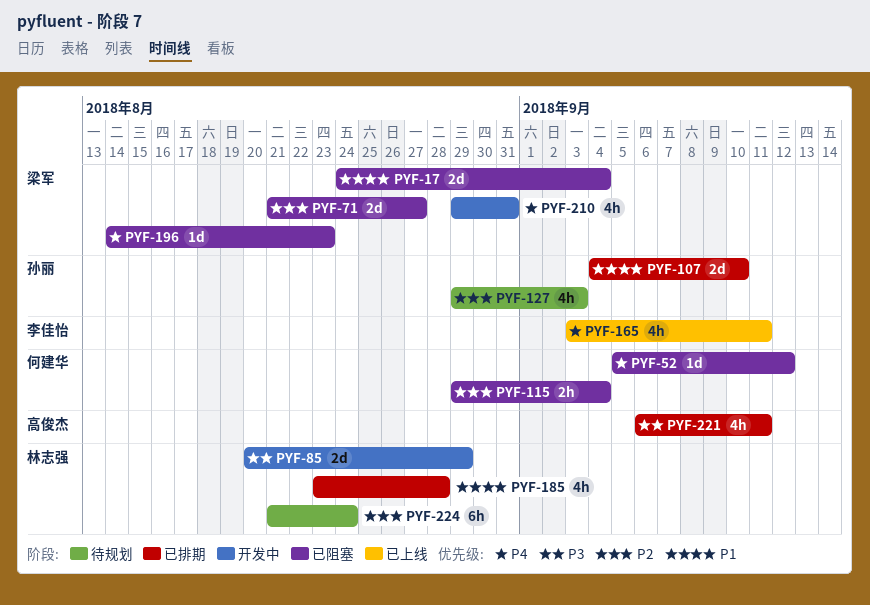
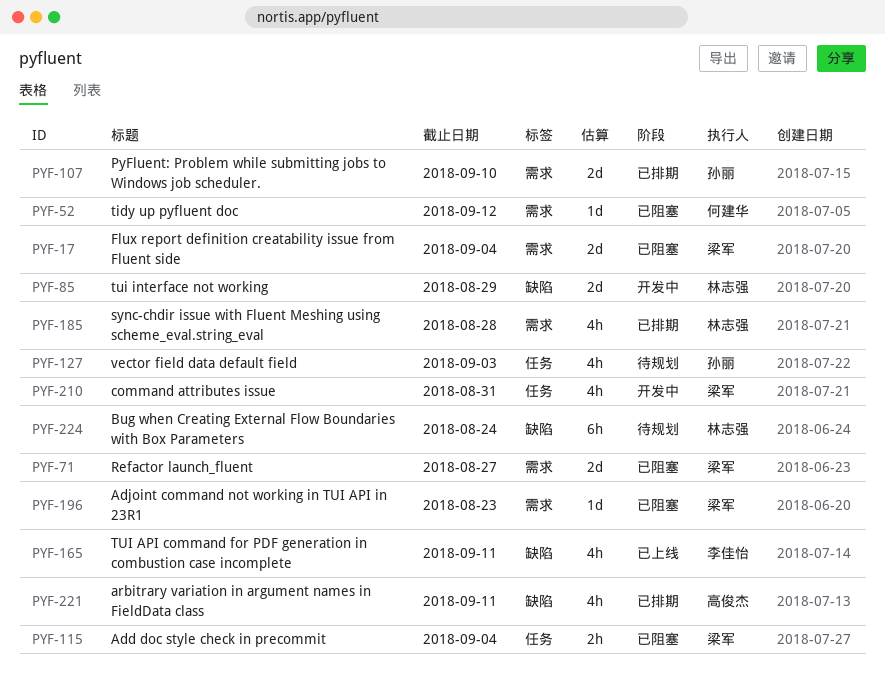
PYF-115, owner: 何建华 -> 梁军

